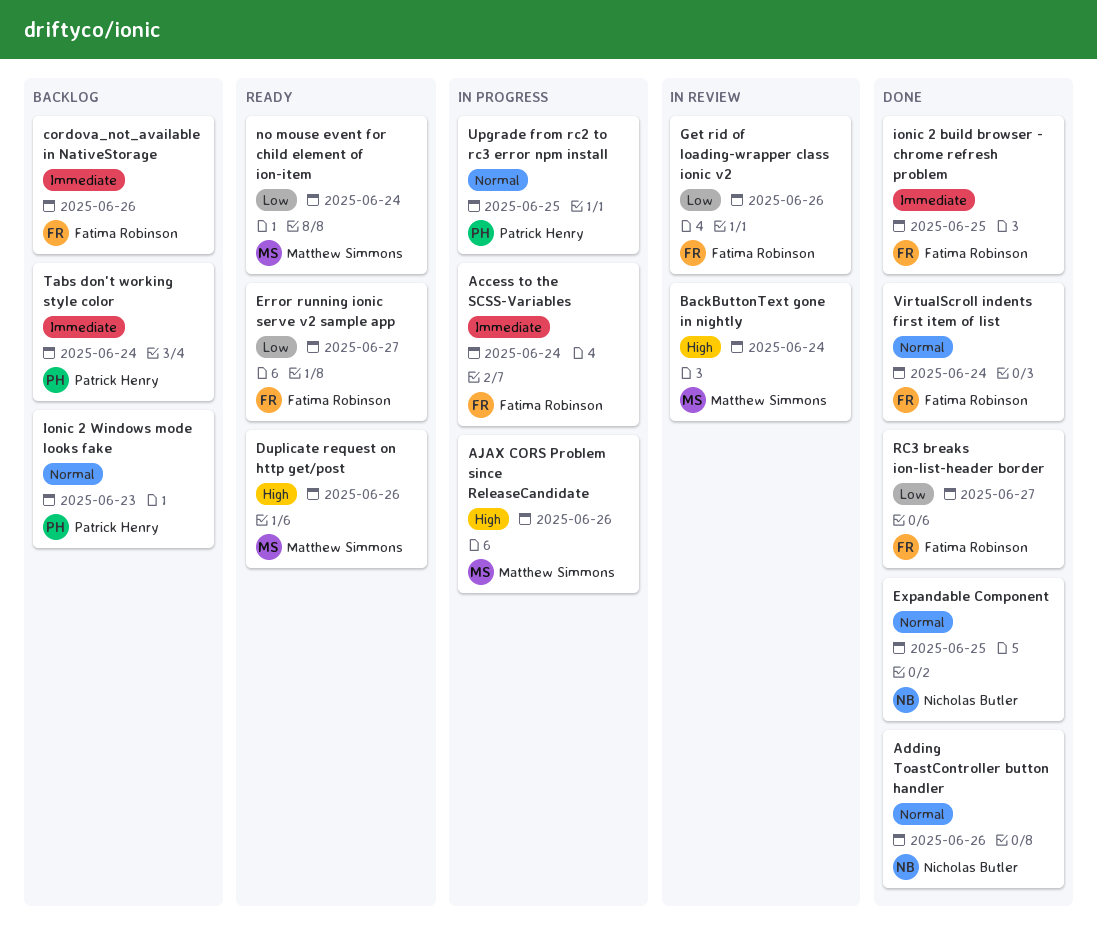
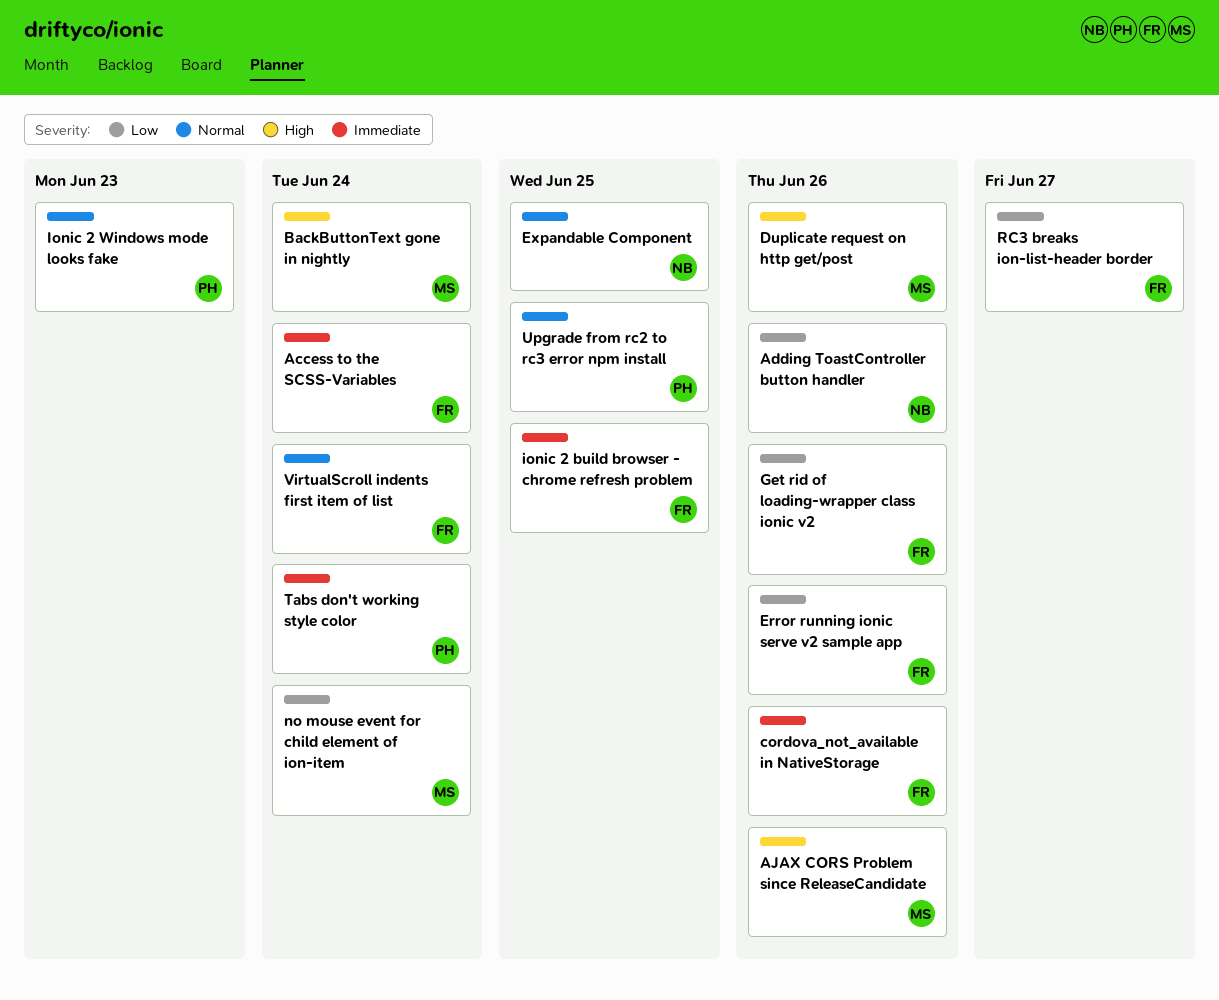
Adding ToastController button handler, priority: Normal -> Low
Error running ionic serve v2 sample app, due: Jun 27 -> Jun 26

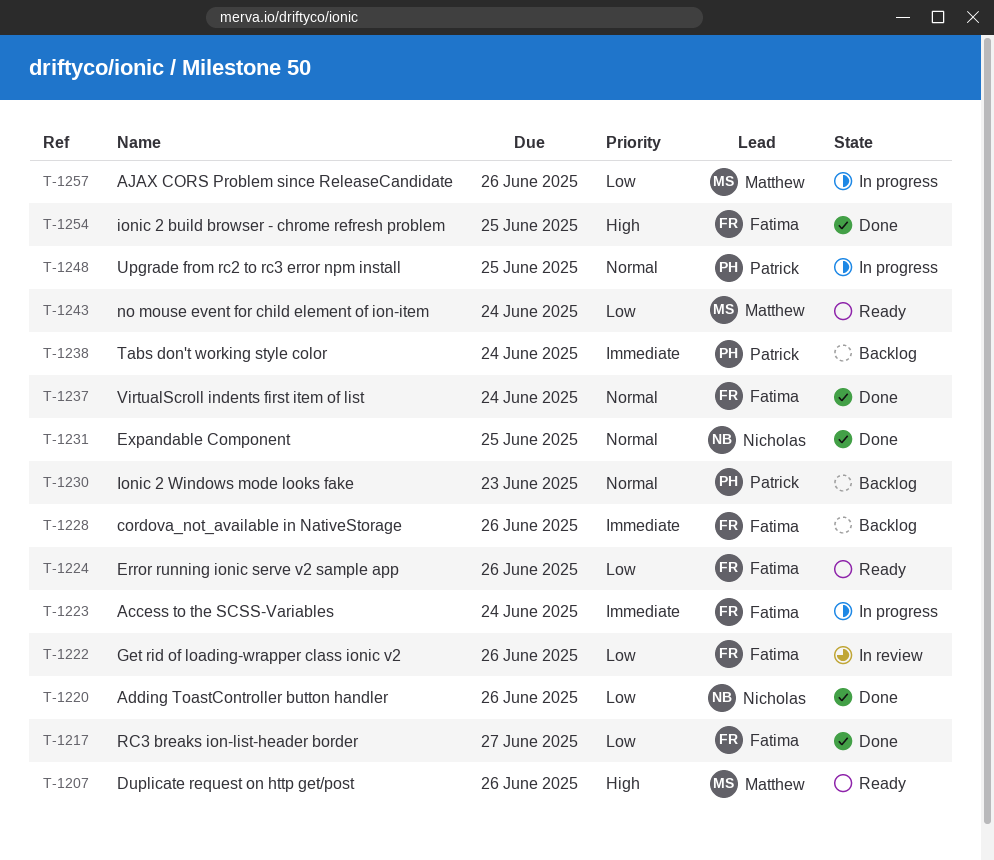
AJAX CORS Problem since ReleaseCandidate, priority: High -> Low
BackButtonText gone in nightly: present -> none
ionic 2 build browser - chrome refresh problem, priority: Immediate -> High

